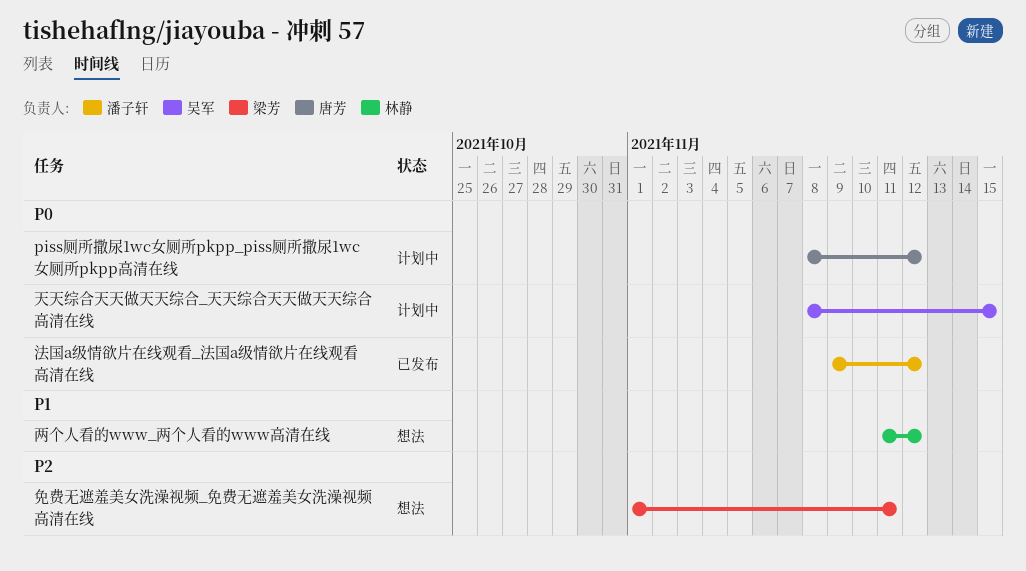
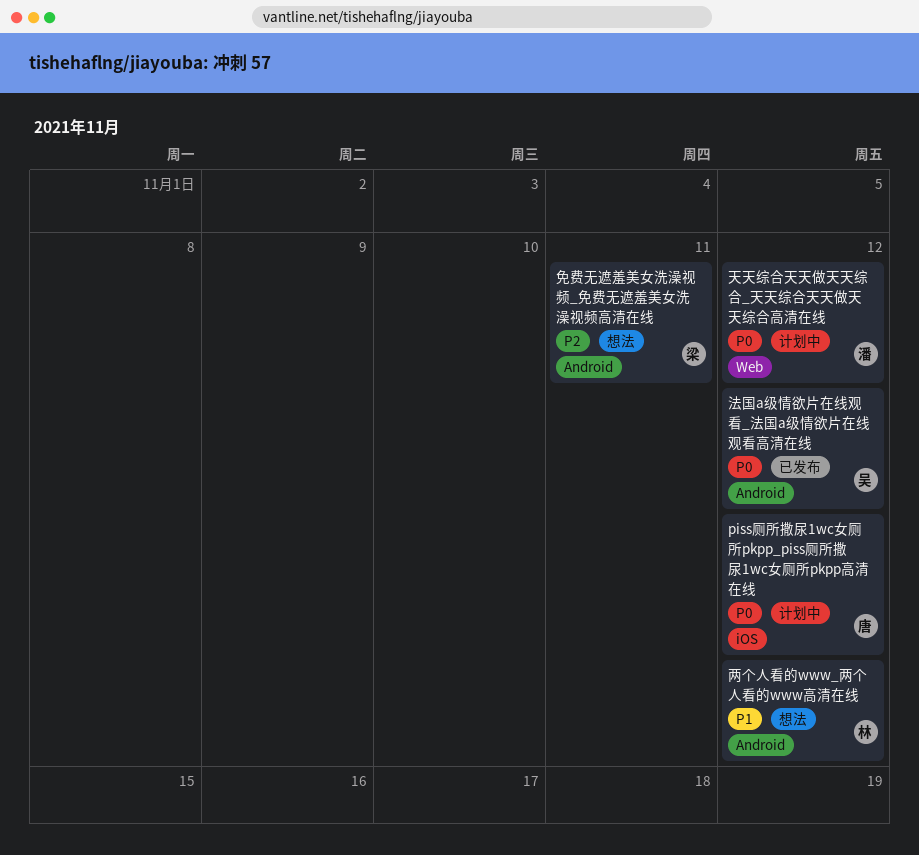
天天综合天天做天天综合_天天综合天天做天天综合高清在线, owner: 吴军 -> 潘子轩
天天综合天天做天天综合_天天综合天天做天天综合高清在线, due: Nov 15 -> Nov 12
法国a级情欲片在线观看_法国a级情欲片在线观看高清在线, owner: 潘子轩 -> 吴军

